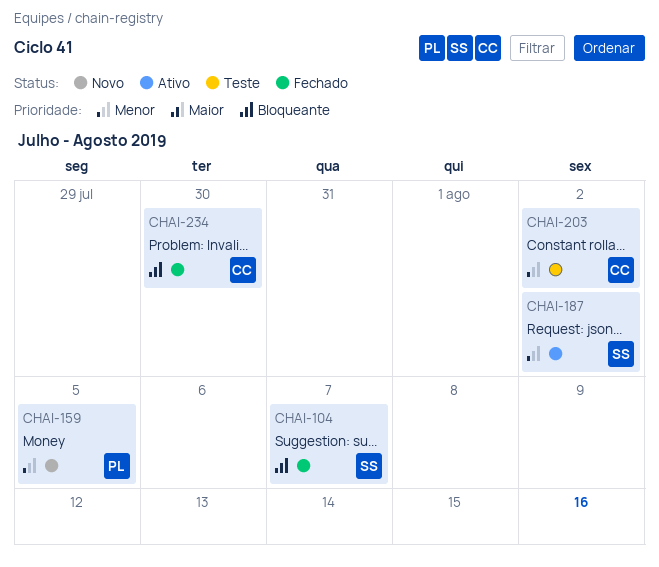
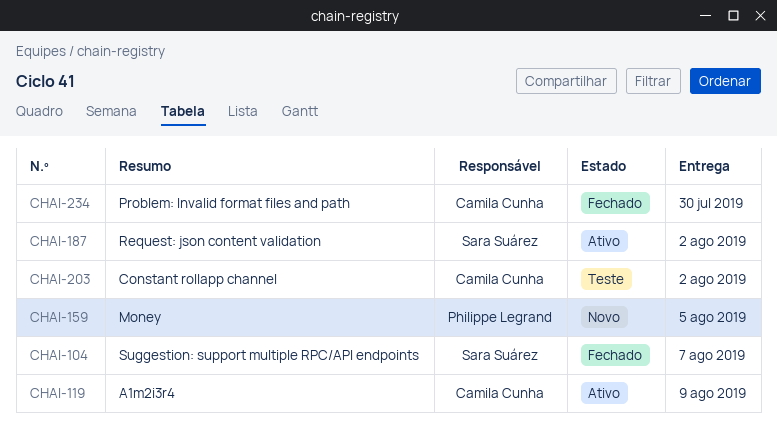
CHAI-119: none -> present

